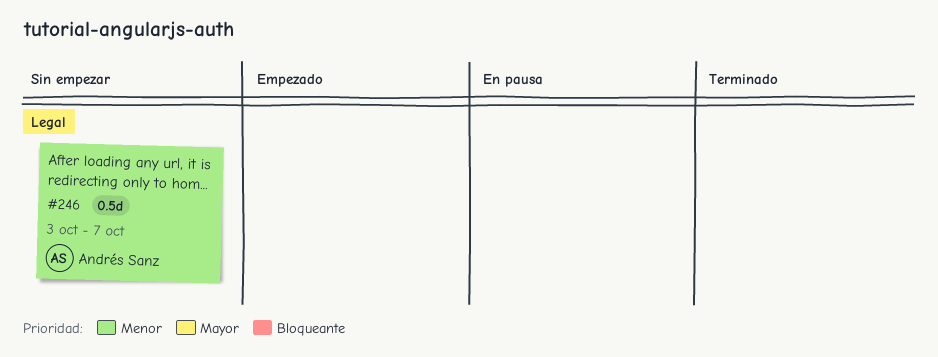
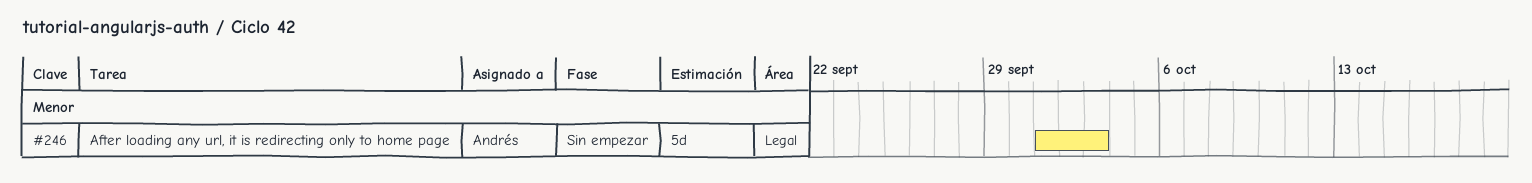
#246, estimate: 0.5d -> 5d
#246, start: Oct 3 -> Oct 1
#246, due: Oct 7 -> Oct 3

